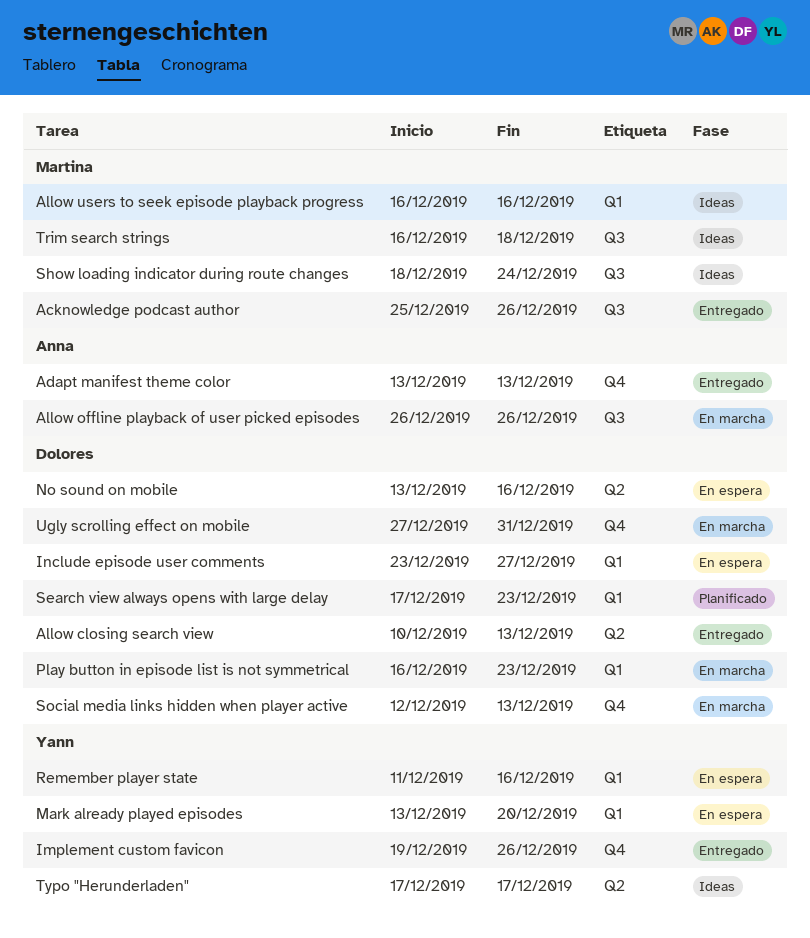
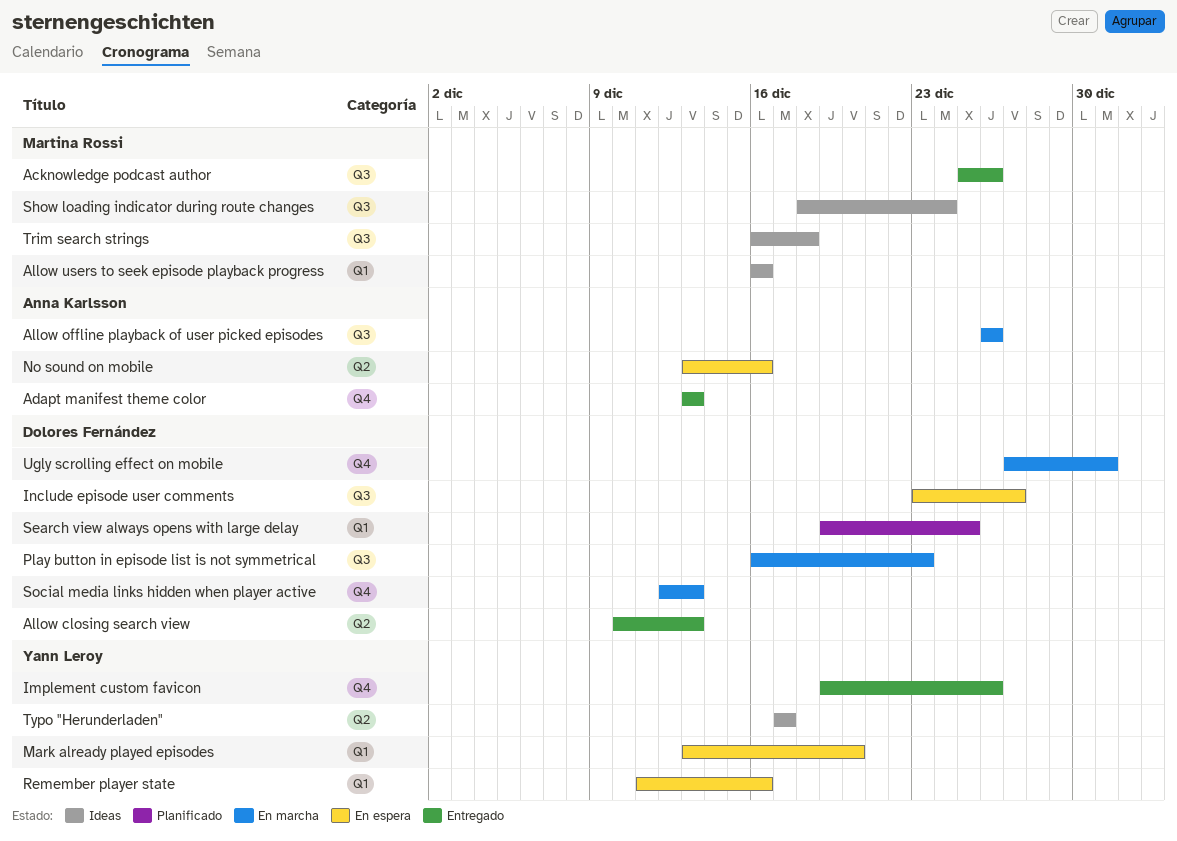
Include episode user comments, label: Q1 -> Q3
No sound on mobile, owner: Dolores Fernández -> Anna Karlsson
Play button in episode list is not symmetrical, label: Q1 -> Q3
Search view always opens with large delay, start: Dec 17 -> Dec 19
Search view always opens with large delay, due: Dec 23 -> Dec 25

